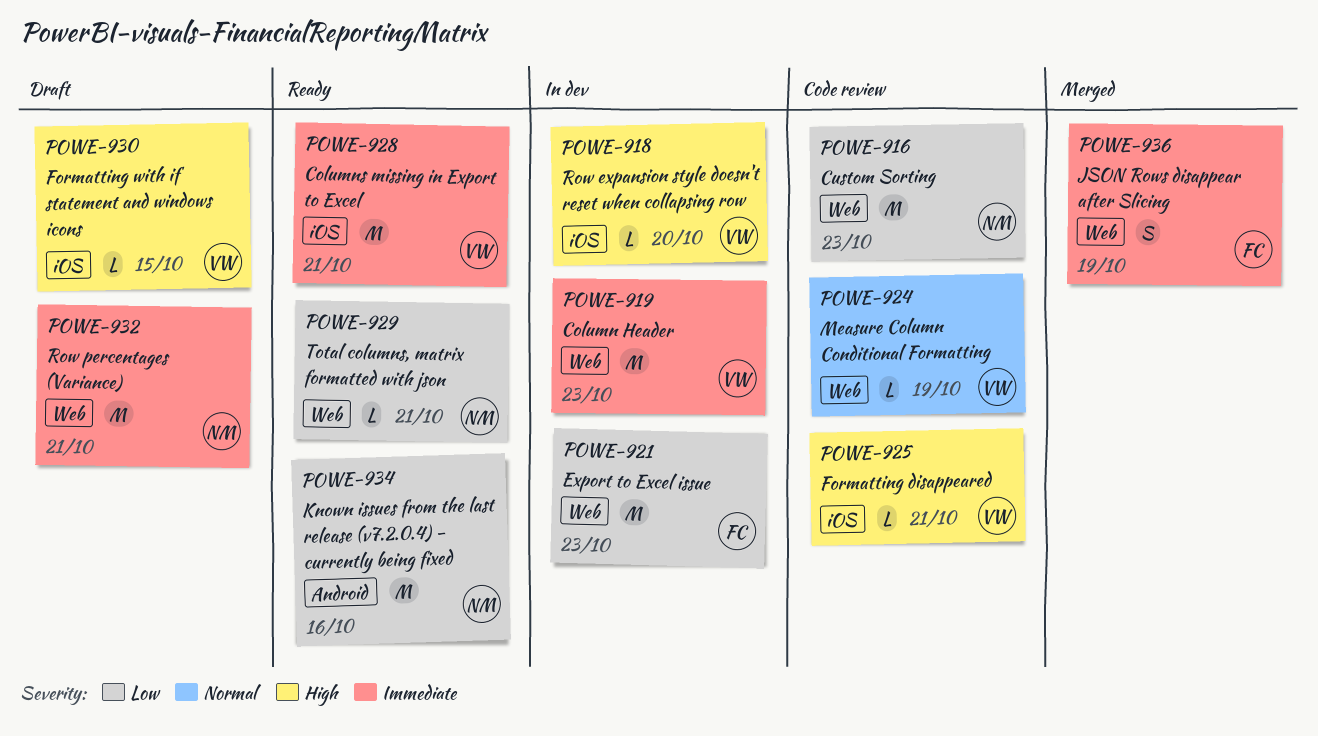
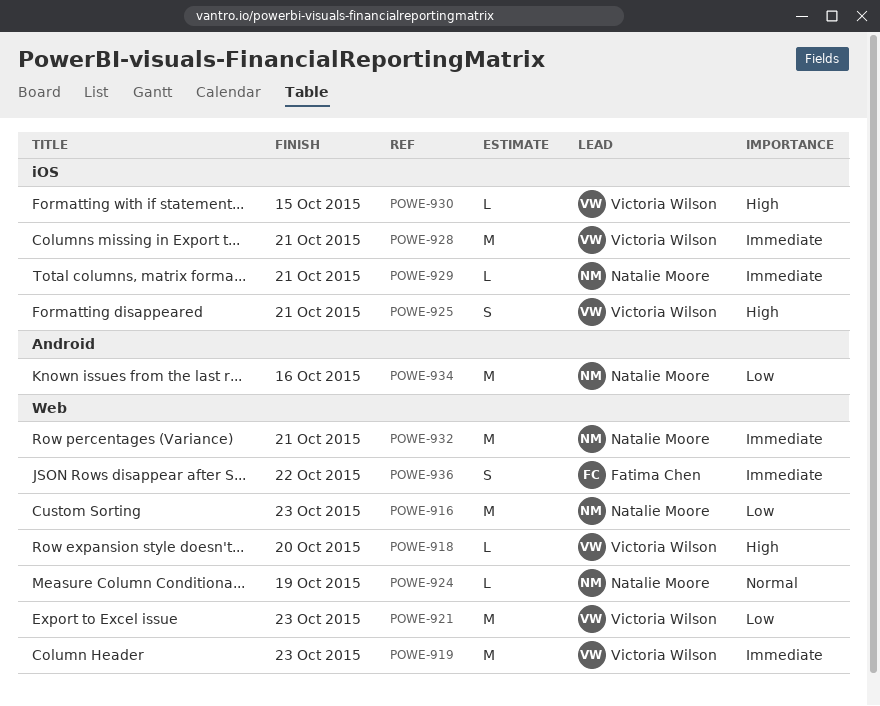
POWE-918, label: iOS -> Web
POWE-921, owner: Fatima Chen -> Victoria Wilson
POWE-924, owner: Victoria Wilson -> Natalie Moore
POWE-925, estimate: L -> S
POWE-929, priority: Low -> Immediate
POWE-929, label: Web -> iOS
POWE-936, due: Oct 19 -> Oct 22

